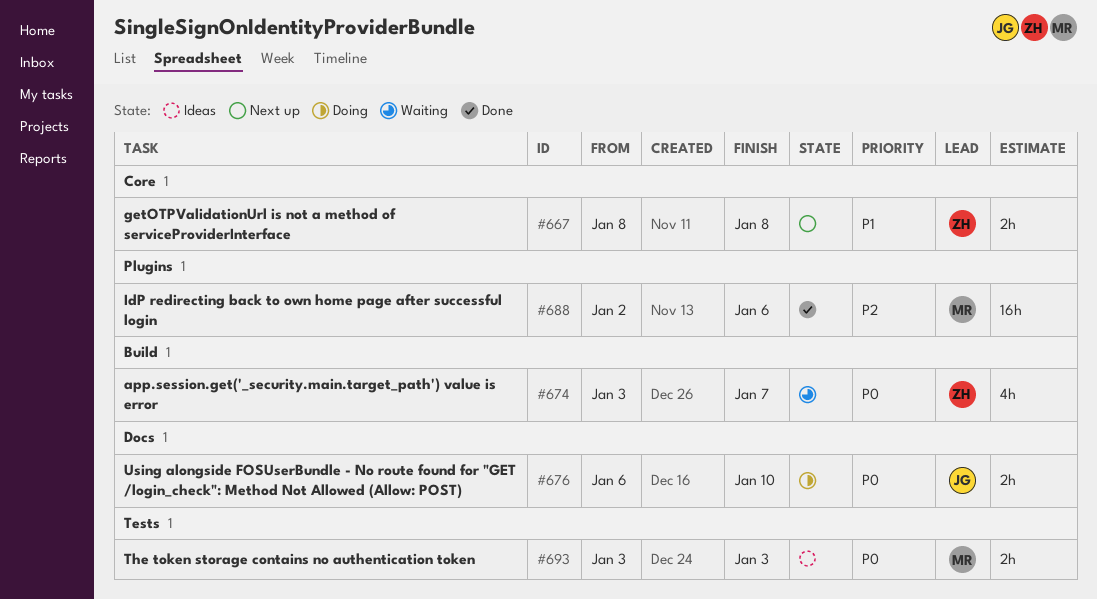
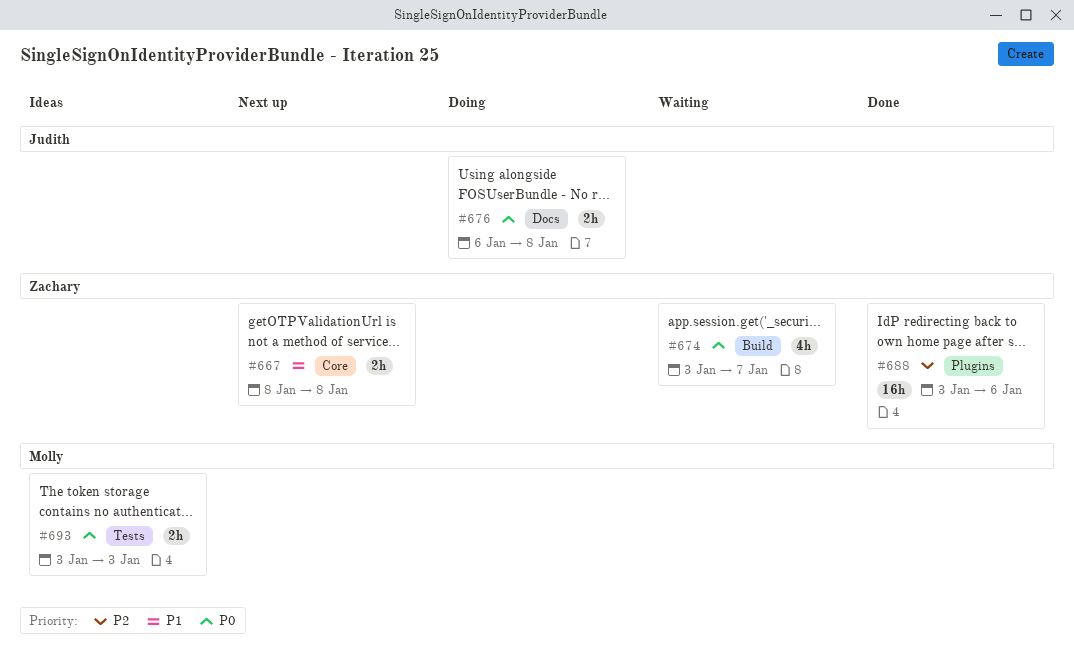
#676, due: Jan 10 -> Jan 8
#688, owner: Molly -> Zachary
#688, start: Jan 2 -> Jan 3

